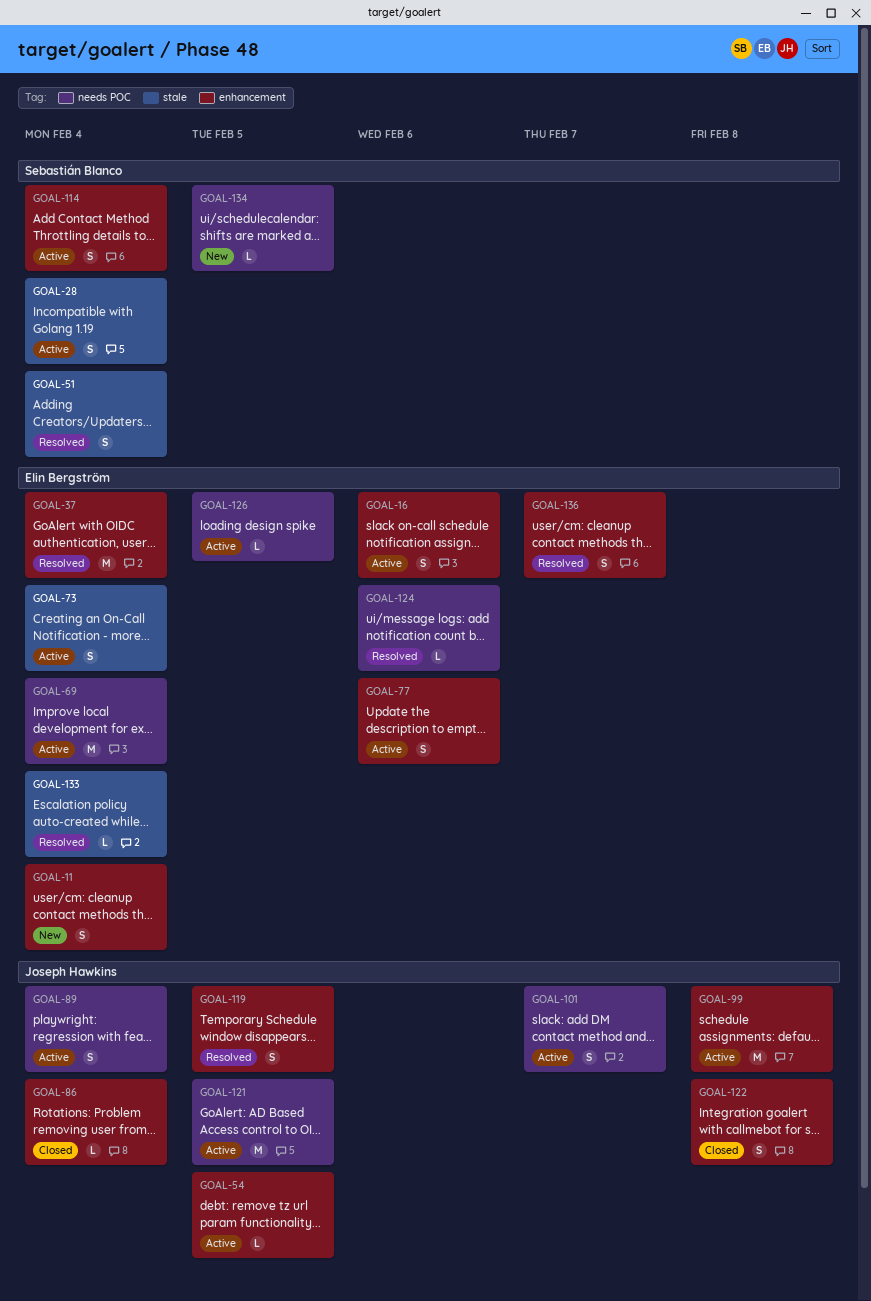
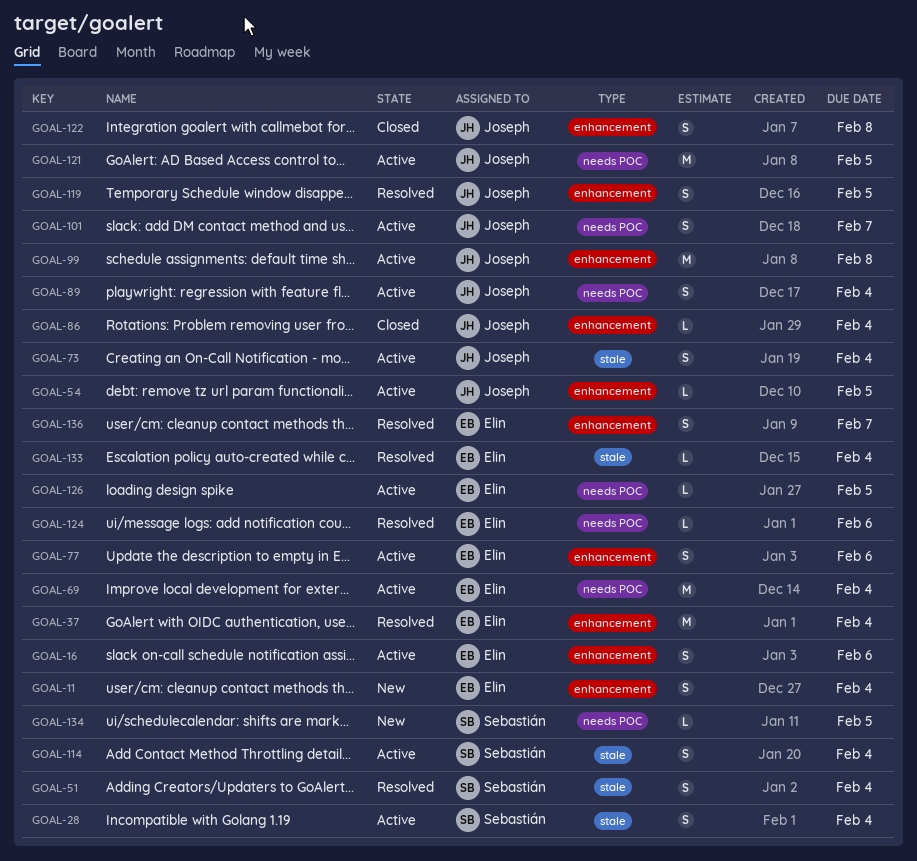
GOAL-73, owner: Elin Bergström -> Joseph Hawkins
GOAL-114, label: enhancement -> stale

